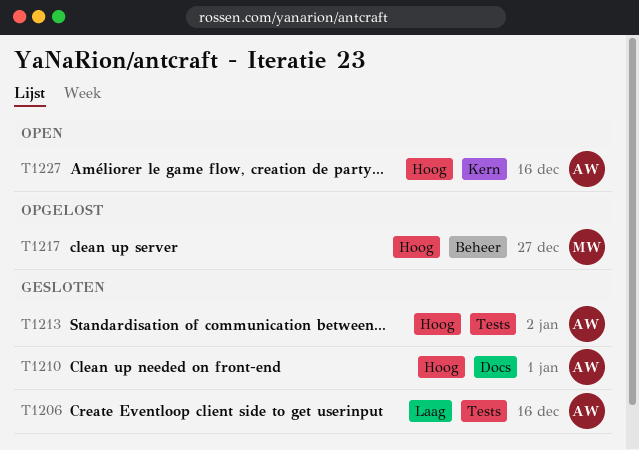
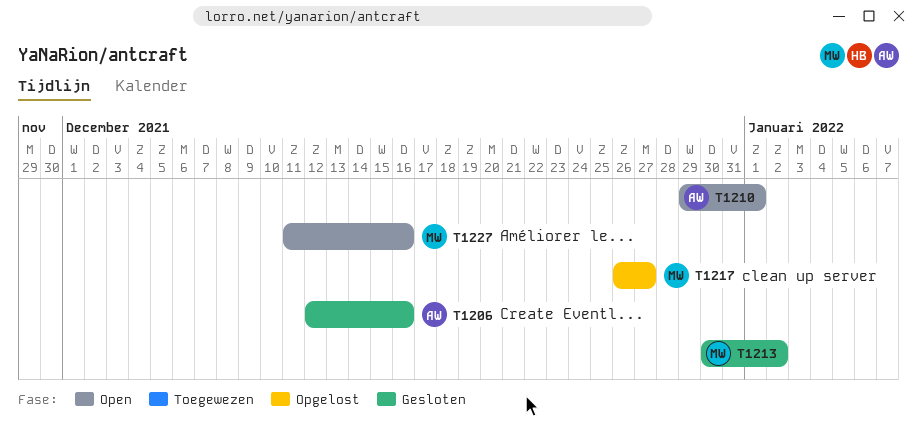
T1210, status: Gesloten -> Open
T1213, owner: AW -> MW
T1227, owner: AW -> MW

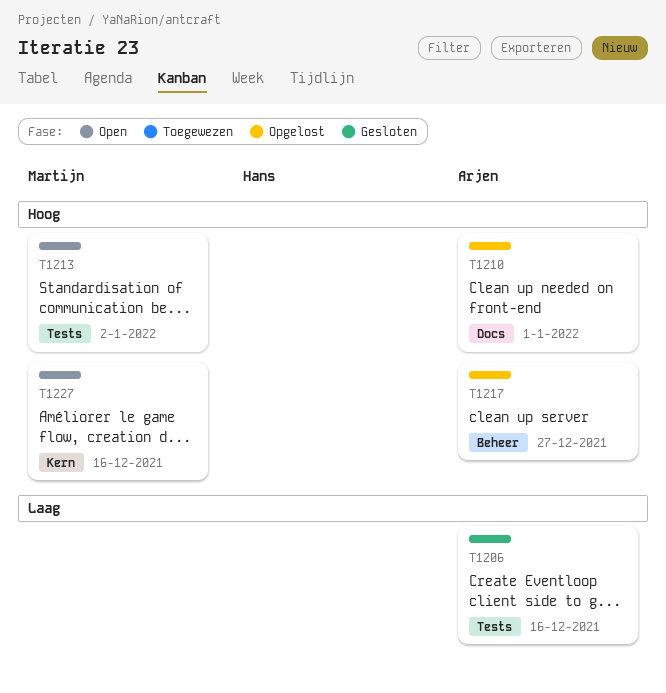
T1210, status: Open -> Opgelost
T1213, status: Gesloten -> Open
T1217, owner: Martijn -> Arjen

